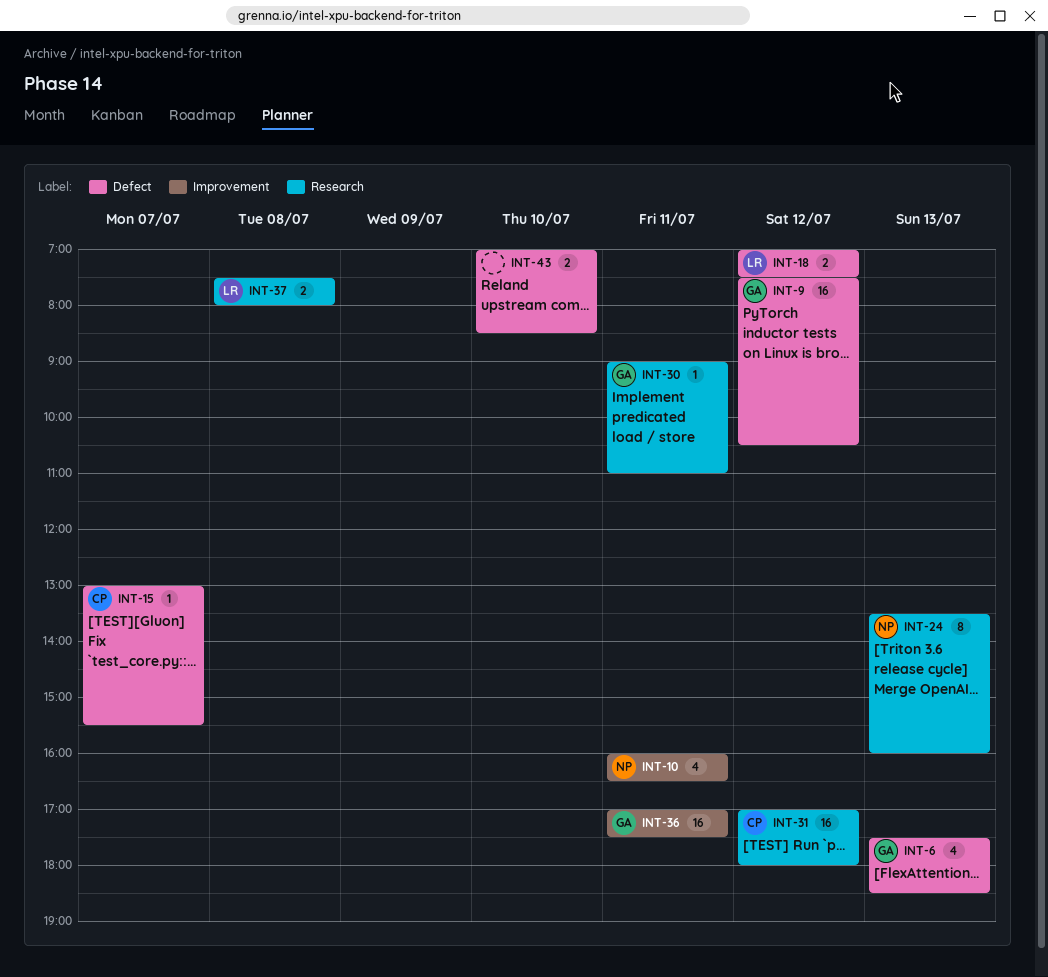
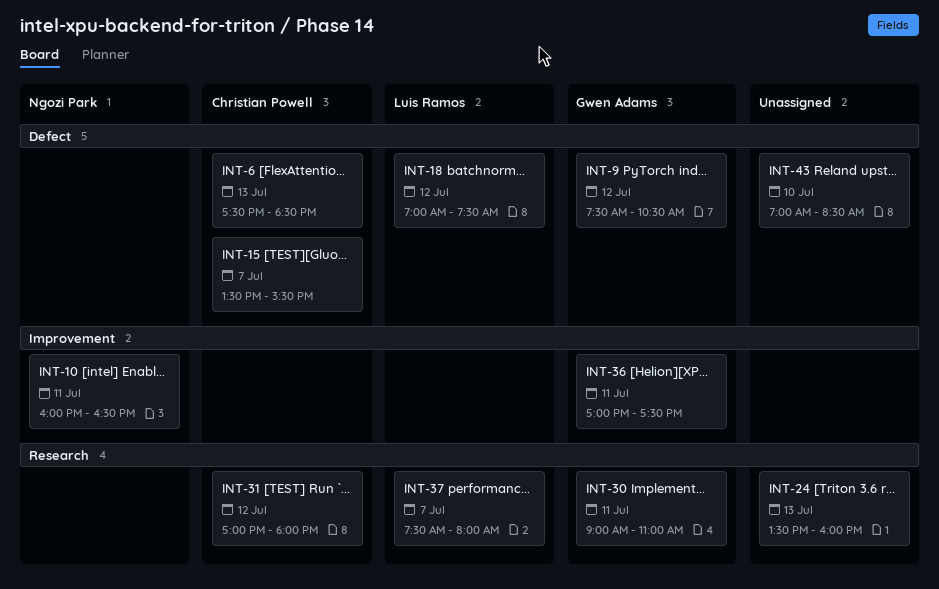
INT-6, owner: Gwen Adams -> Christian Powell
INT-15, begins: 13:00 -> 13:30
INT-24, owner: Ngozi Park -> none
INT-37, day: Jul 8 -> Jul 7

